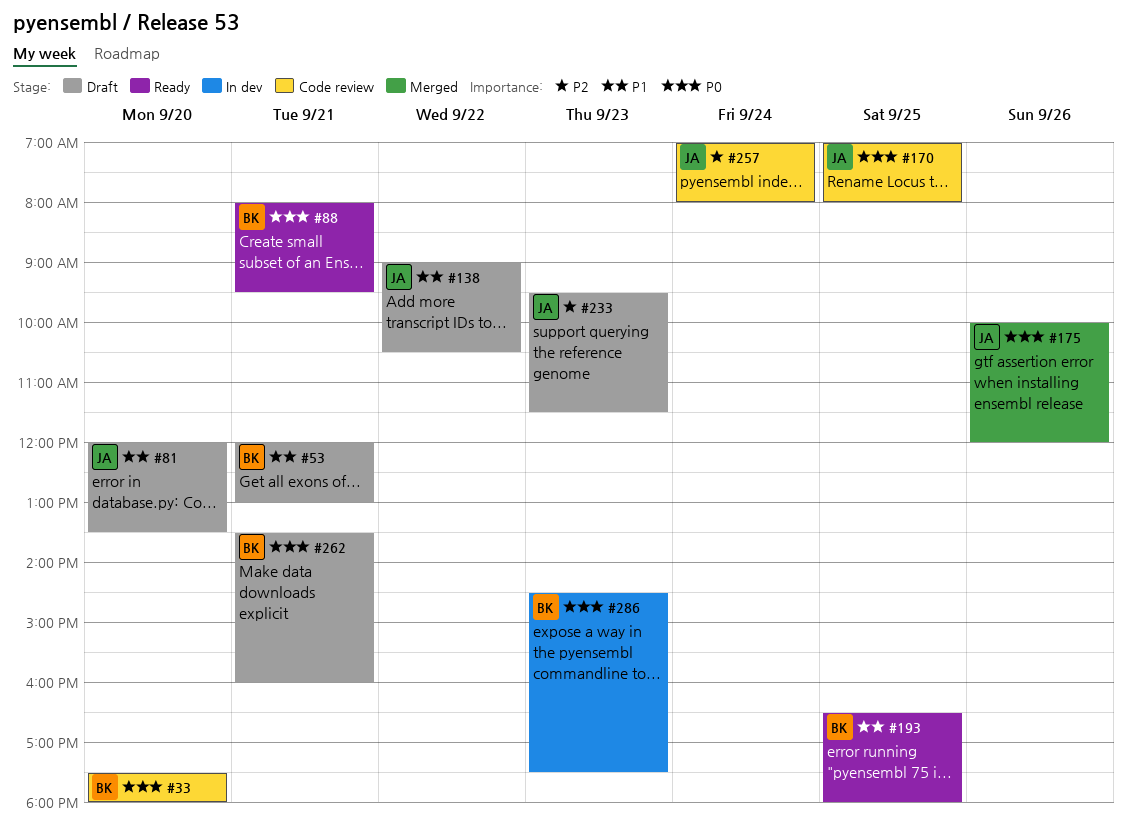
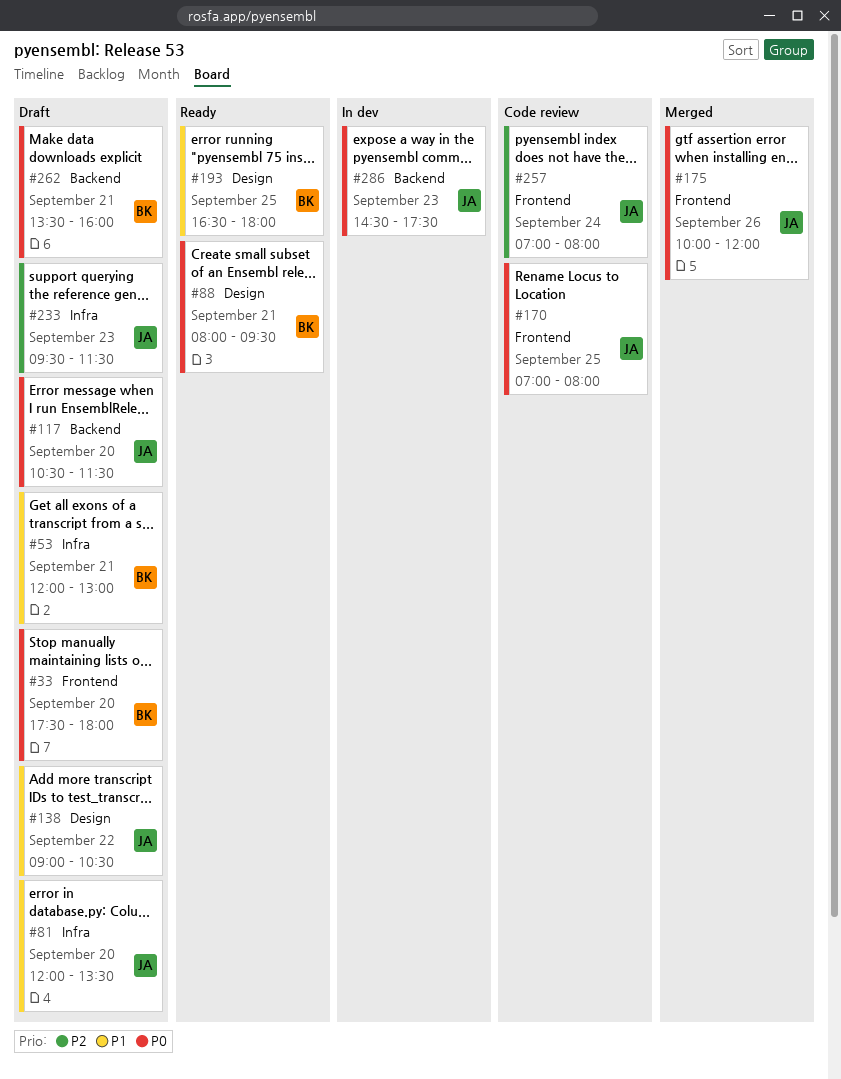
#33, status: Code review -> Draft
#117: none -> present
#286, owner: BK -> JA

